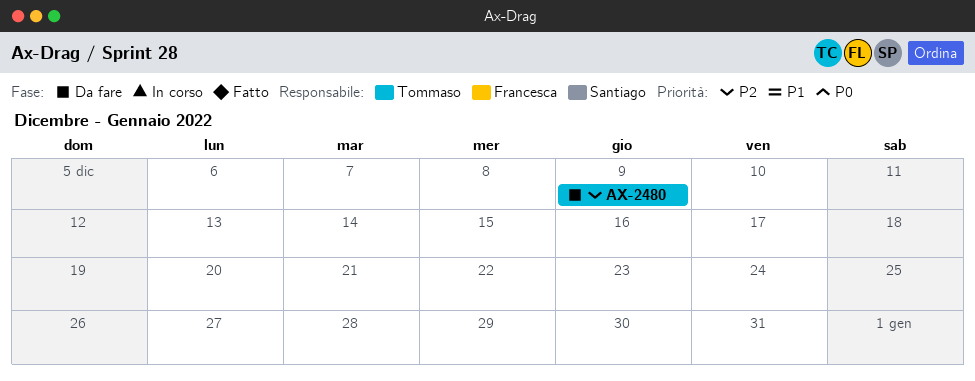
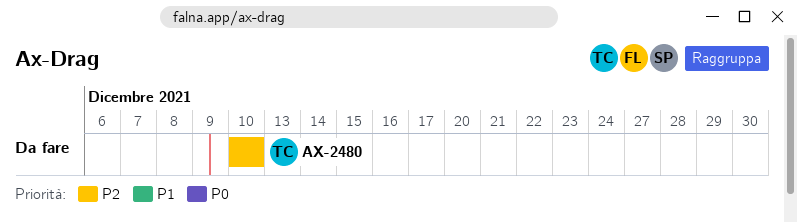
AX-2480, start: Dec 9 -> Dec 10
AX-2480, due: Dec 9 -> Dec 10

